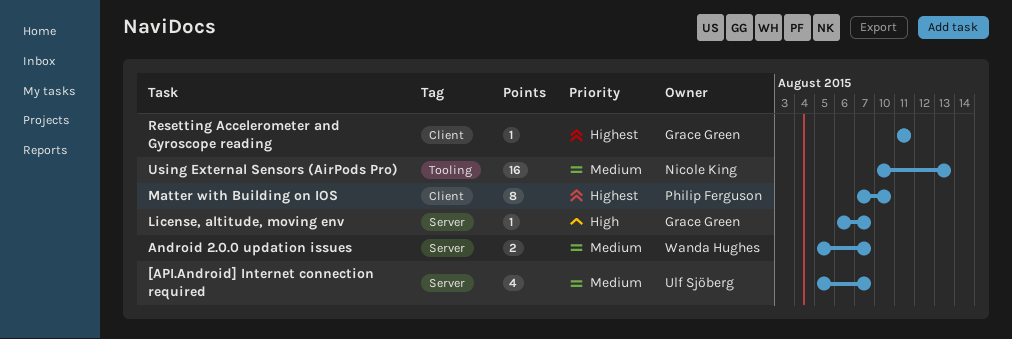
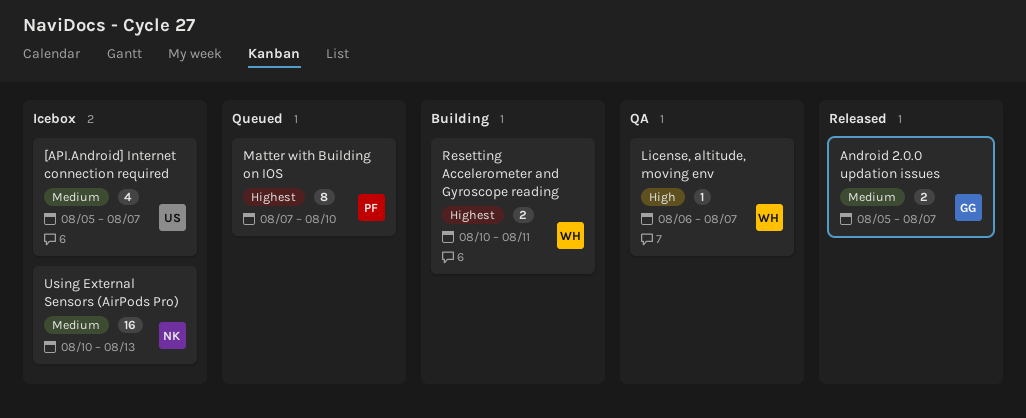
Android 2.0.0 updation issues, owner: Wanda Hughes -> Grace Green
License, altitude, moving env, owner: Grace Green -> Wanda Hughes
Resetting Accelerometer and Gyroscope reading, owner: Grace Green -> Wanda Hughes
Resetting Accelerometer and Gyroscope reading, estimate: 1 -> 2
Resetting Accelerometer and Gyroscope reading, start: Aug 11 -> Aug 10

